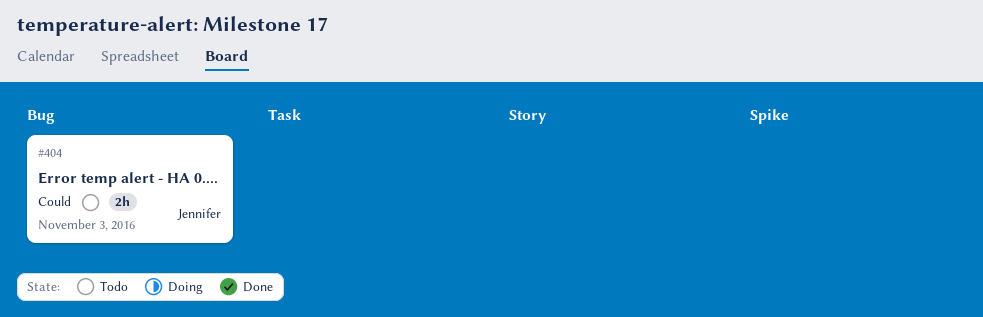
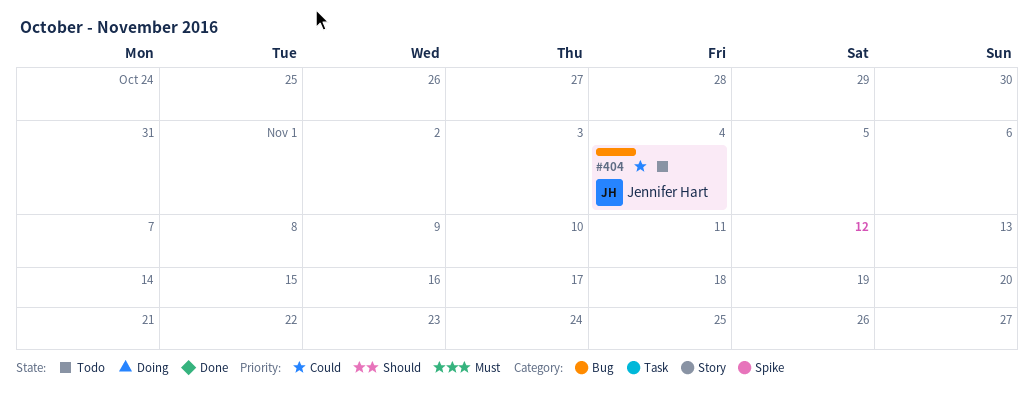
#404, due: Nov 3 -> Nov 4

